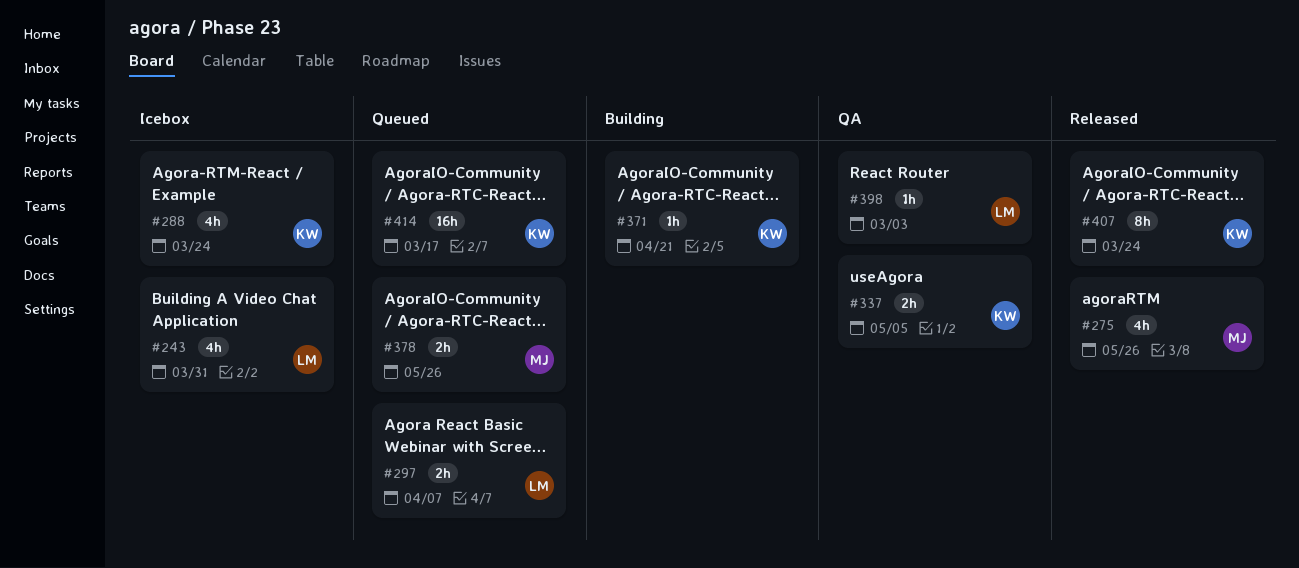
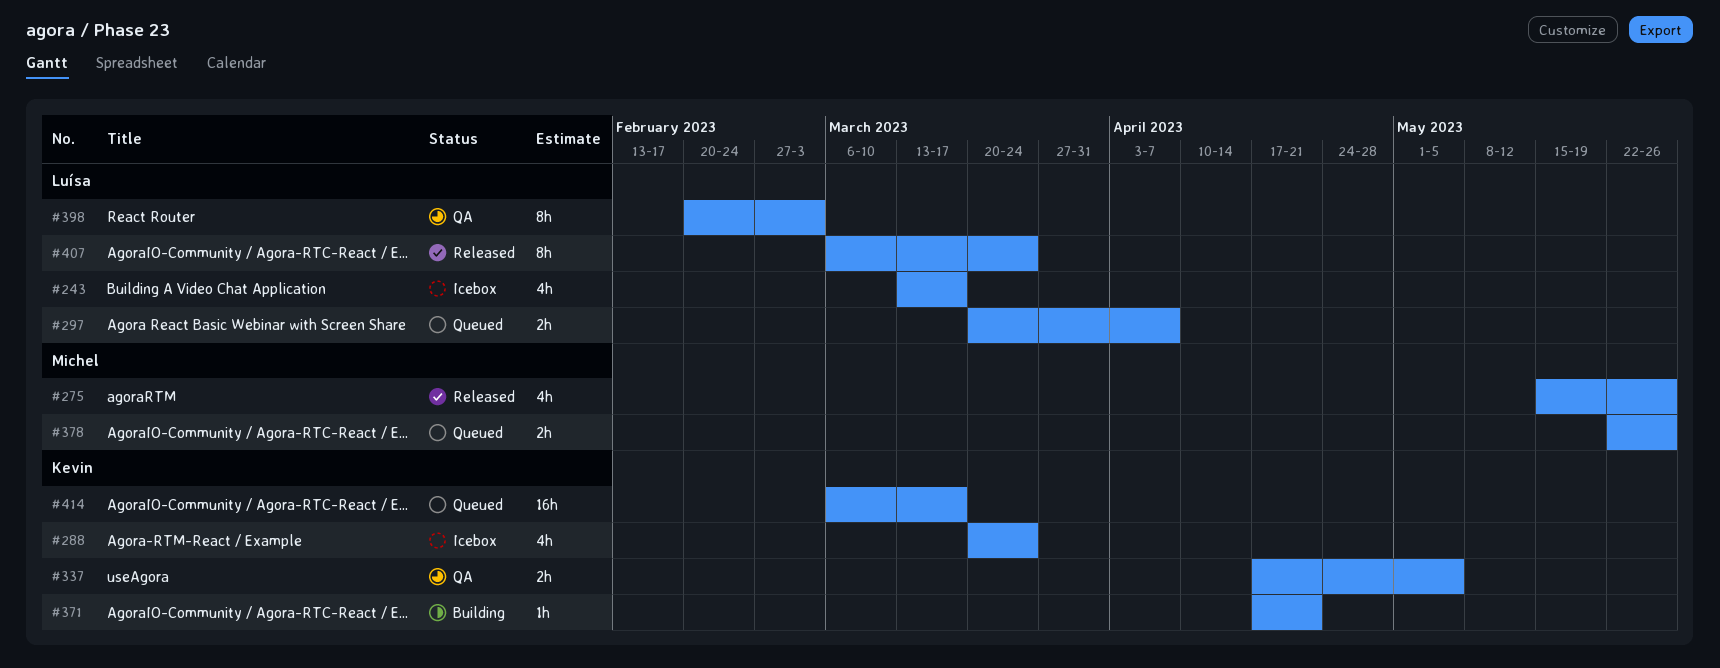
#243, due: Mar 31 -> Mar 17
#398, estimate: 1h -> 8h
#407, owner: Kevin -> Luísa

